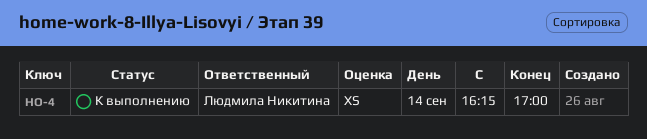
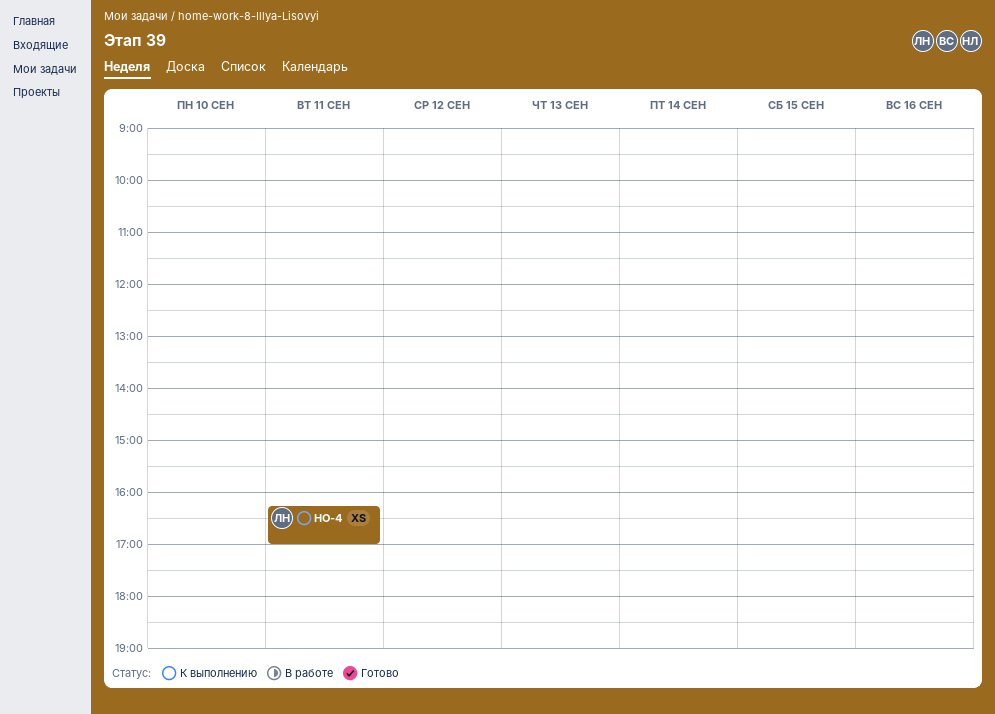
HO-4, day: Sep 14 -> Sep 11

